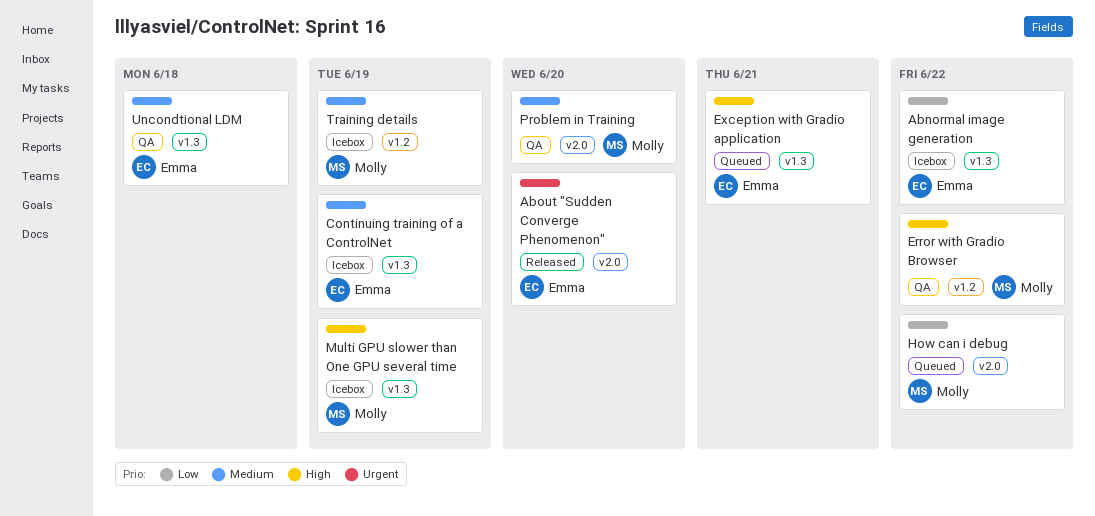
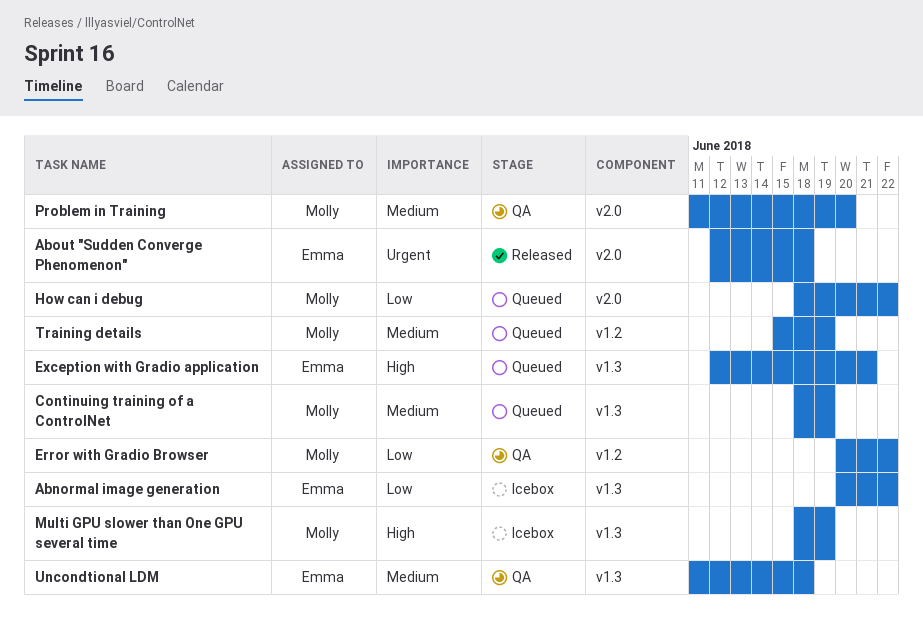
About "Sudden Converge Phenomenon", due: Jun 20 -> Jun 18
Continuing training of a ControlNet, status: Icebox -> Queued
Continuing training of a ControlNet, owner: Emma -> Molly
Error with Gradio Browser, priority: High -> Low
Training details, status: Icebox -> Queued

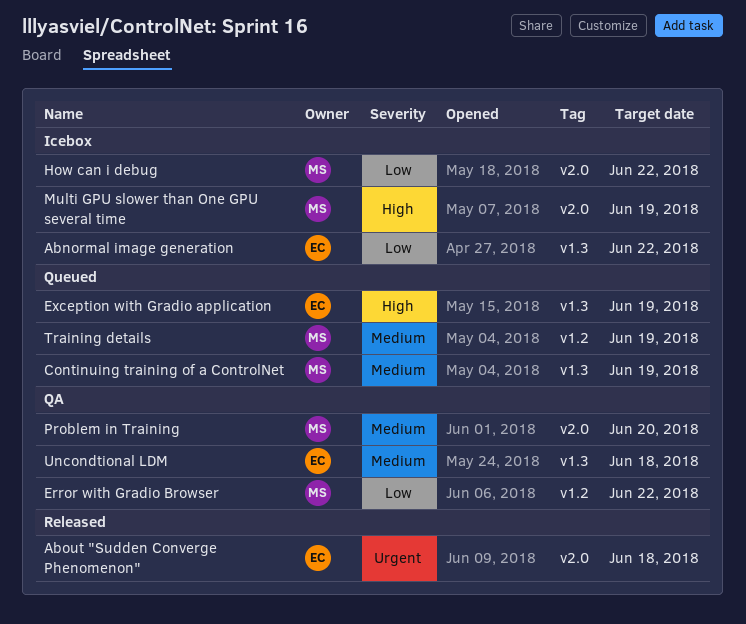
Exception with Gradio application, due: Jun 21 -> Jun 19
How can i debug, status: Queued -> Icebox
Multi GPU slower than One GPU several time, label: v1.3 -> v2.0

